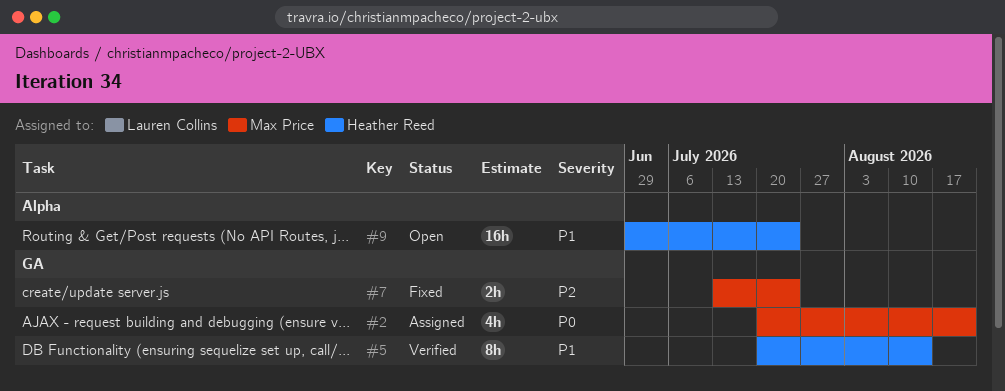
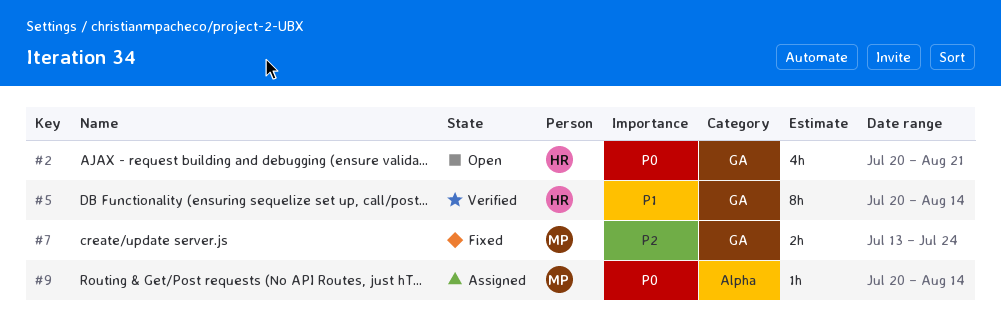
#2, status: Assigned -> Open
#2, owner: Max Price -> Heather Reed
#9, status: Open -> Assigned
#9, owner: Heather Reed -> Max Price
#9, priority: P1 -> P0
#9, estimate: 16h -> 1h
#9, start: Jun 29 -> Jul 20
#9, due: Jul 24 -> Aug 14

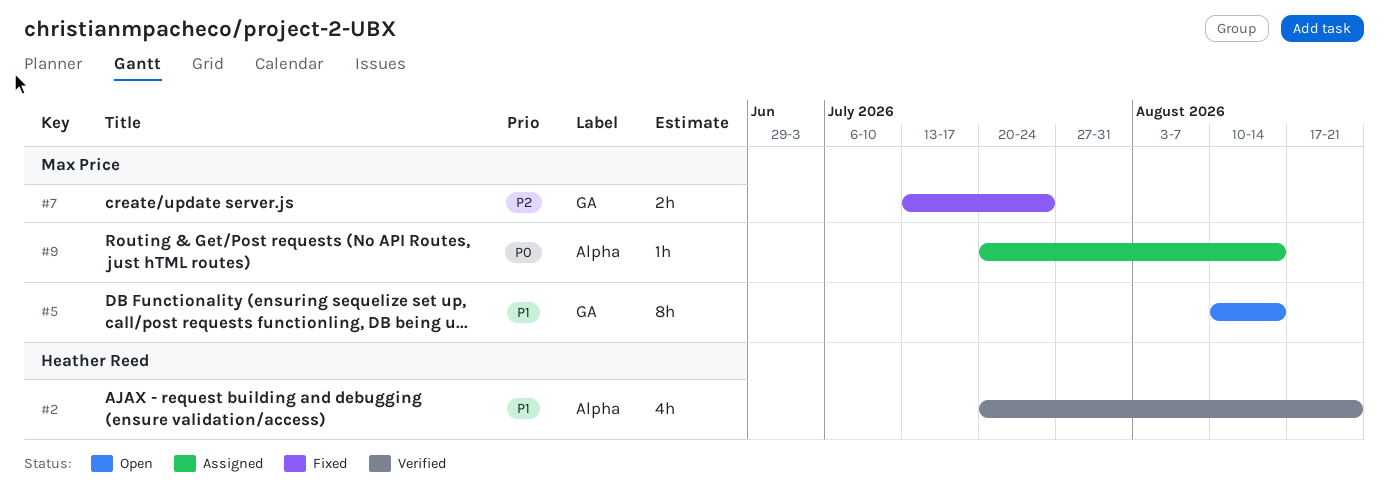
#2, status: Open -> Verified
#2, priority: P0 -> P1
#2, label: GA -> Alpha
#5, status: Verified -> Open
#5, owner: Heather Reed -> Max Price
#5, start: Jul 20 -> Aug 10

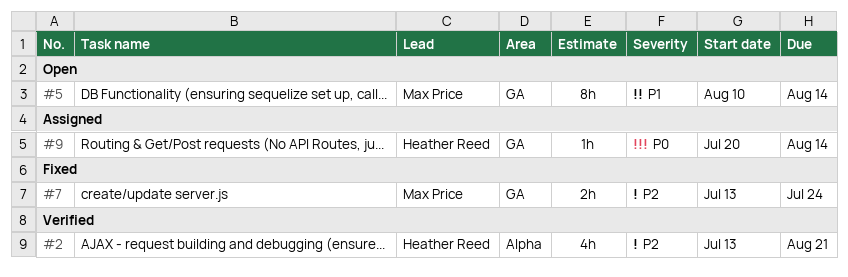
#2, priority: P1 -> P2
#2, start: Jul 20 -> Jul 13
#9, owner: Max Price -> Heather Reed
#9, label: Alpha -> GA

